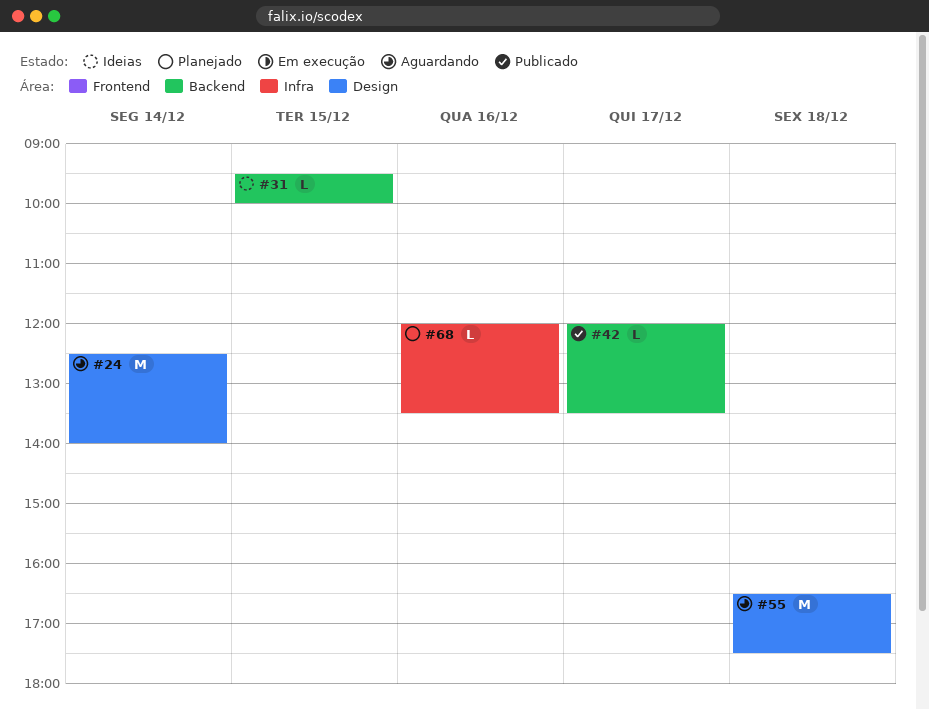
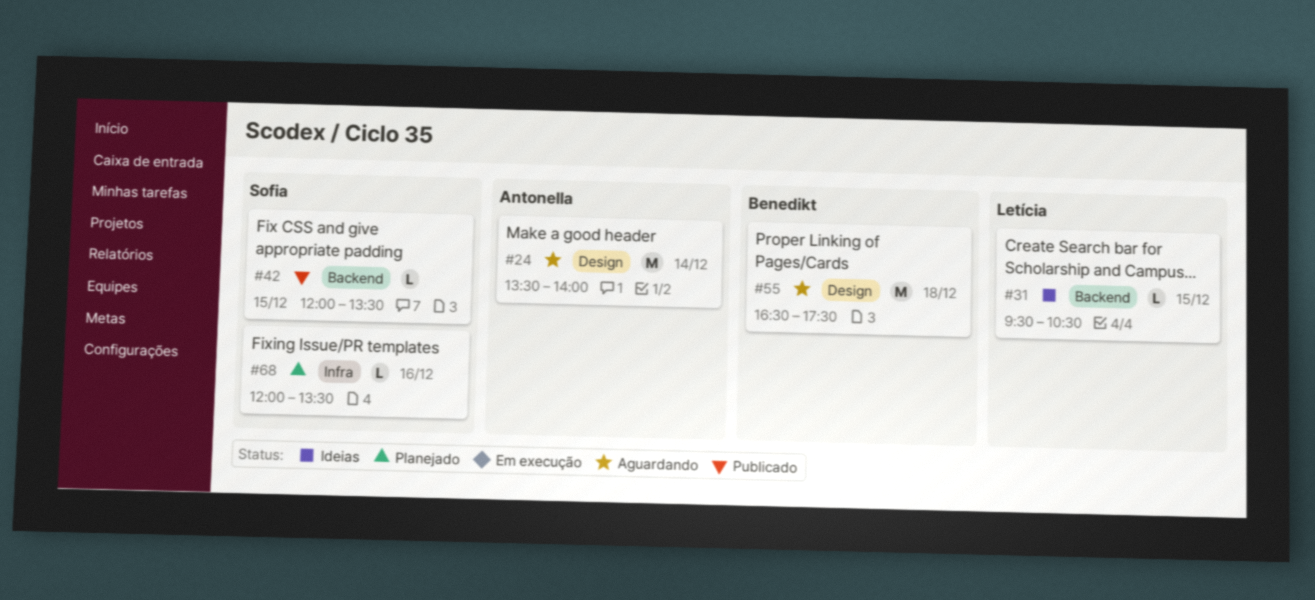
#24, begins: 12:30 -> 13:30
#31, ends: 10:00 -> 10:30
#42, day: Dec 17 -> Dec 15

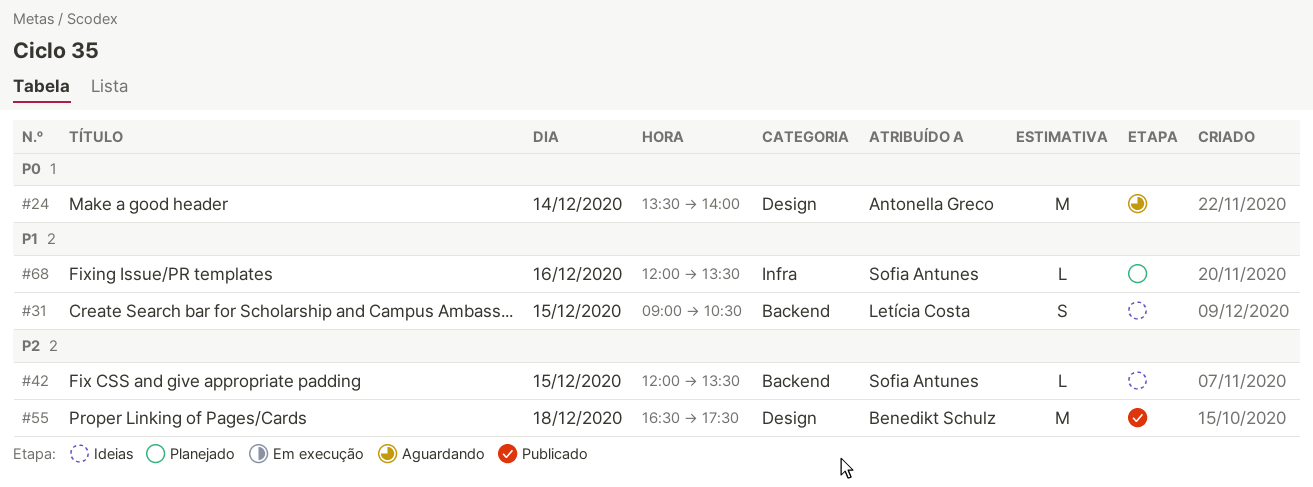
#31, estimate: L -> S
#31, begins: 09:30 -> 09:00
#42, status: Publicado -> Ideias
#55, status: Aguardando -> Publicado

